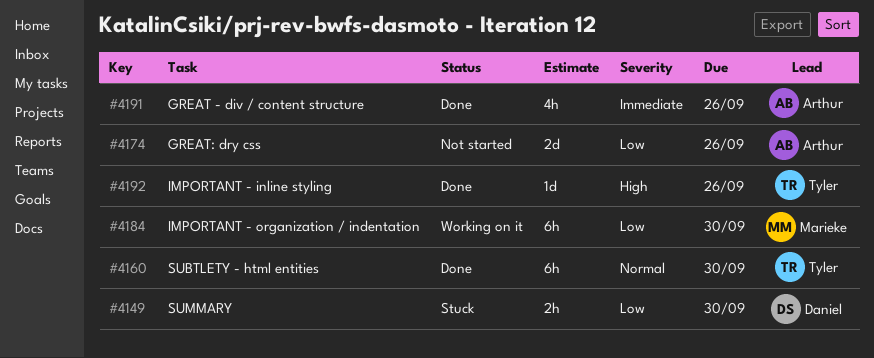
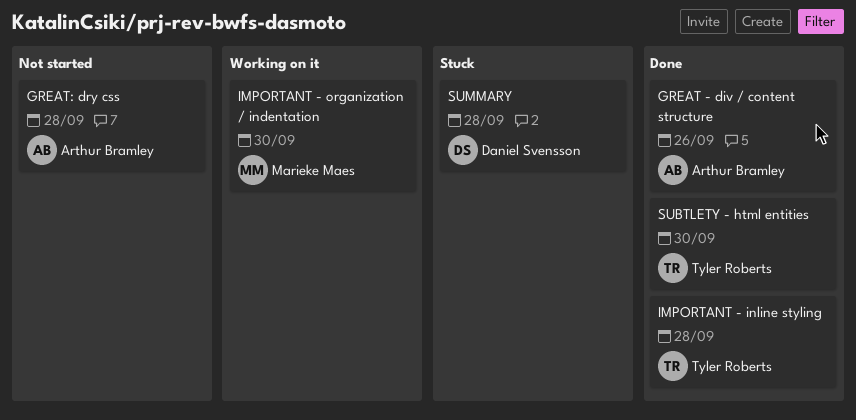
GREAT: dry css, due: Sep 26 -> Sep 28
IMPORTANT - inline styling, due: Sep 26 -> Sep 28
SUMMARY, due: Sep 30 -> Sep 28

